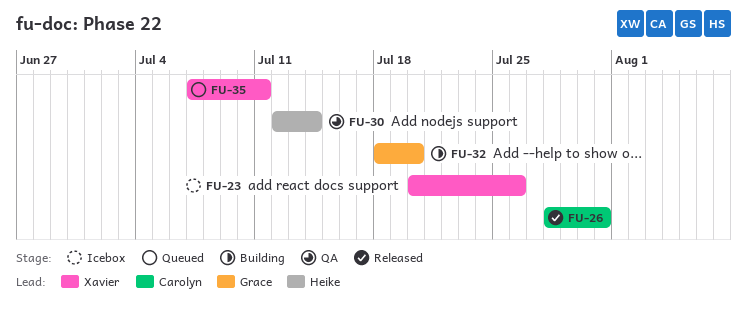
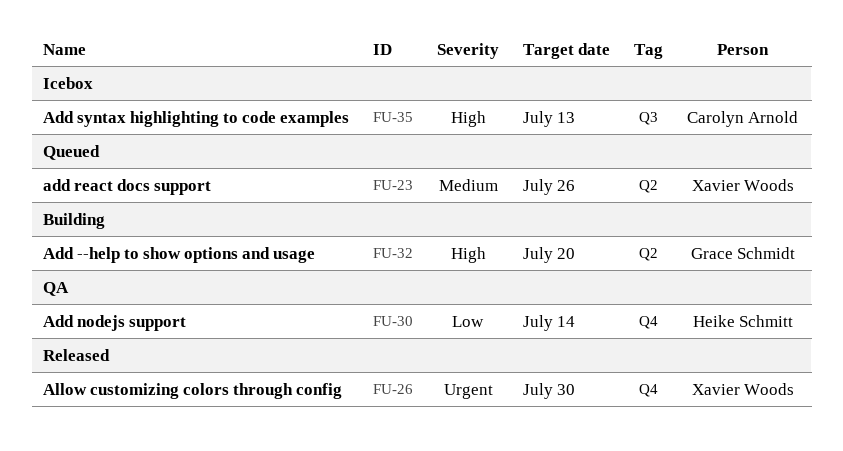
FU-23, status: Icebox -> Queued
FU-26, owner: Carolyn Arnold -> Xavier Woods
FU-26, due: Jul 31 -> Jul 30
FU-35, status: Queued -> Icebox
FU-35, owner: Xavier Woods -> Carolyn Arnold
FU-35, due: Jul 11 -> Jul 13

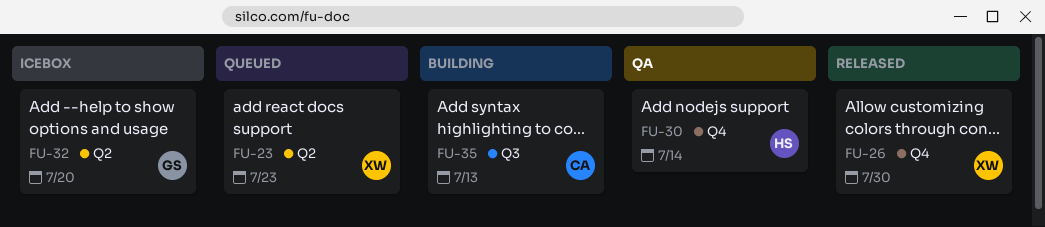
FU-23, due: Jul 26 -> Jul 23
FU-32, status: Building -> Icebox
FU-35, status: Icebox -> Building

